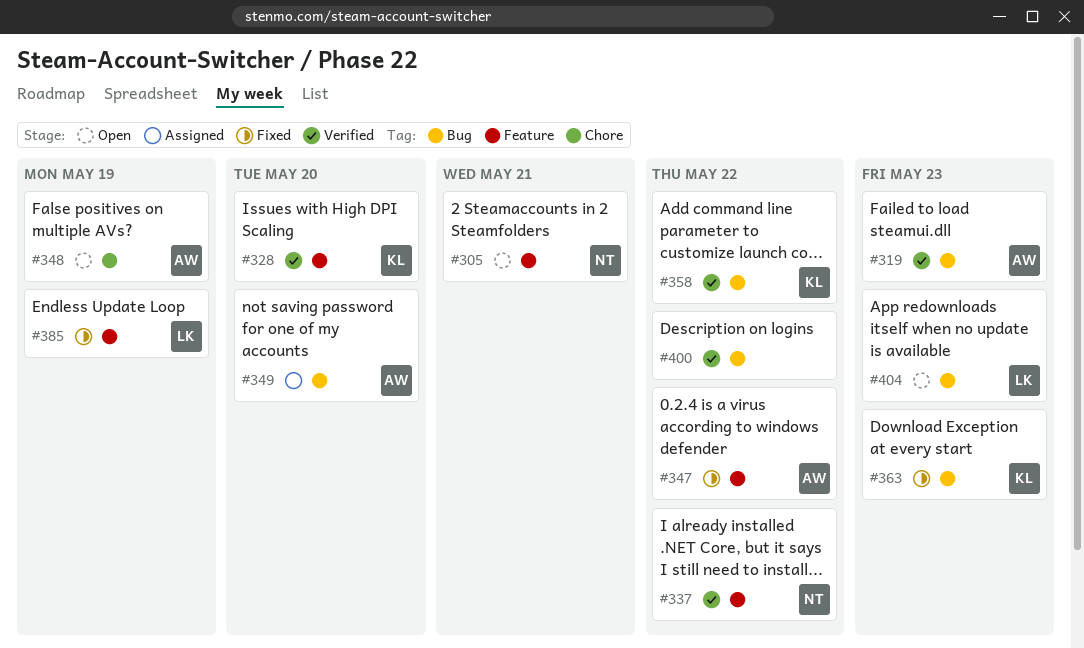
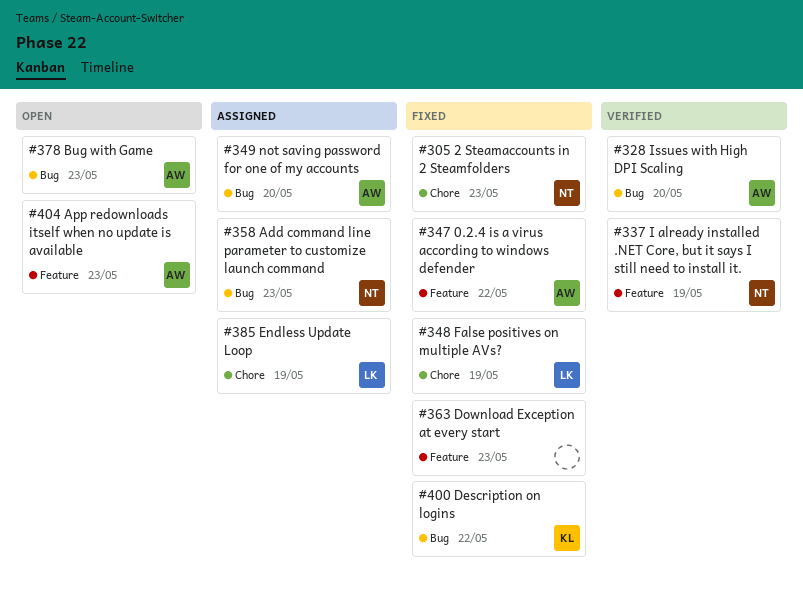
#305, status: Open -> Fixed
#305, label: Feature -> Chore
#305, due: May 21 -> May 23
#319: present -> none
#328, owner: KL -> AW
#328, label: Feature -> Bug
#337, due: May 22 -> May 19
#348, status: Open -> Fixed
#348, owner: AW -> LK
#358, status: Verified -> Assigned
#358, owner: KL -> NT
#358, due: May 22 -> May 23
#363, owner: KL -> none
#363, label: Bug -> Feature
#378: none -> present
#385, status: Fixed -> Assigned
#385, label: Feature -> Chore
#400, status: Verified -> Fixed
#400, owner: none -> KL
#404, owner: LK -> AW
#404, label: Bug -> Feature

